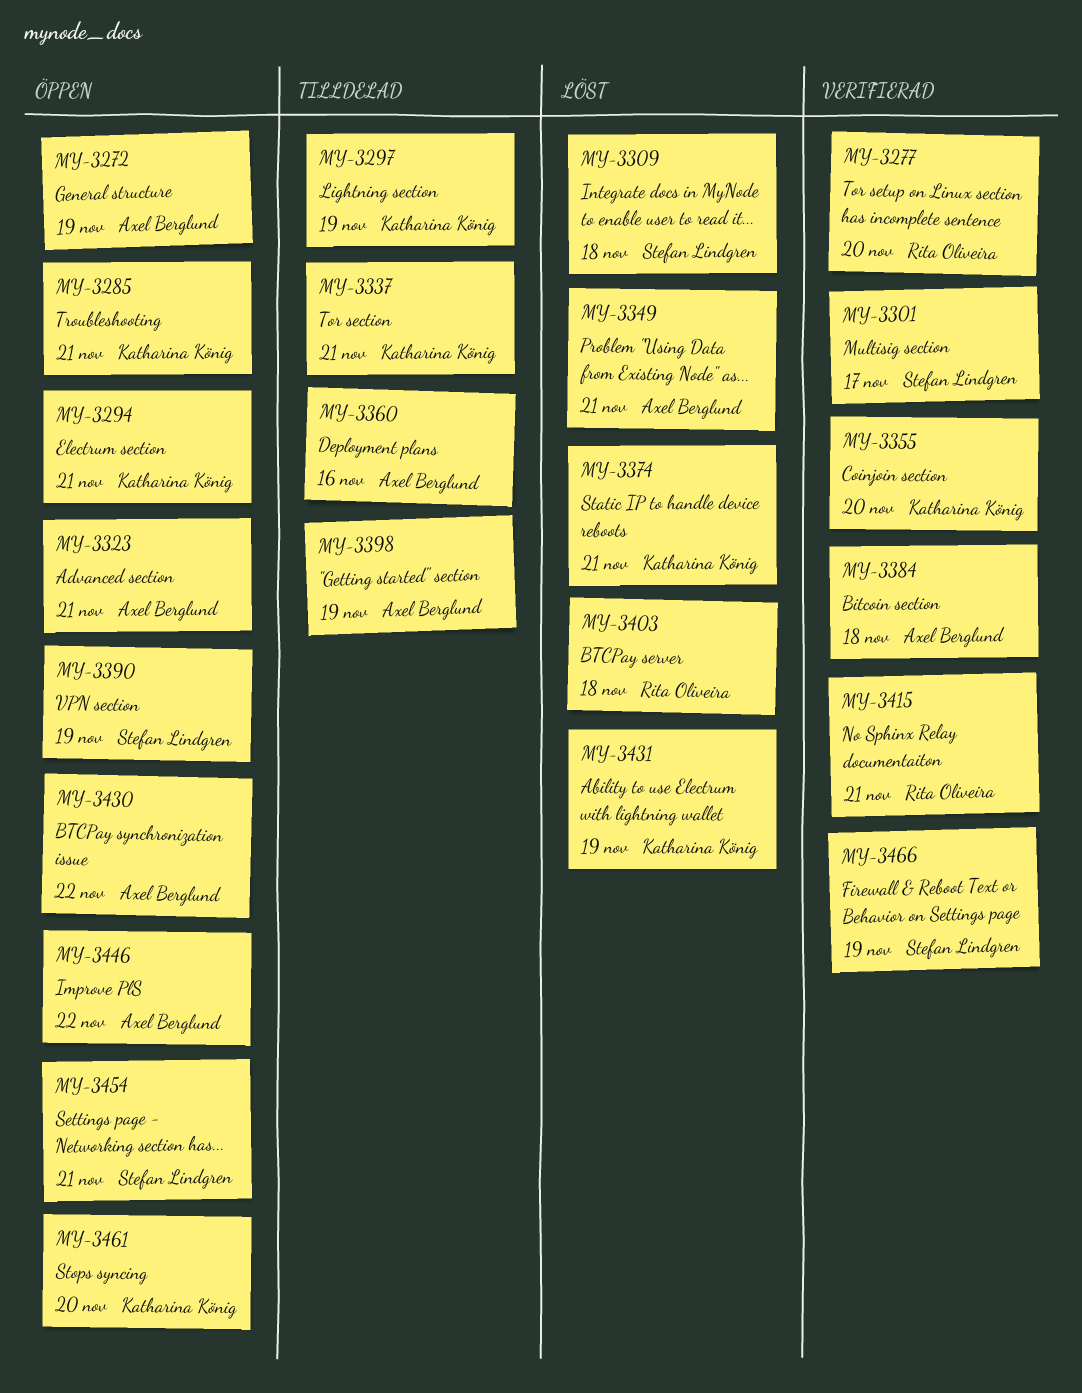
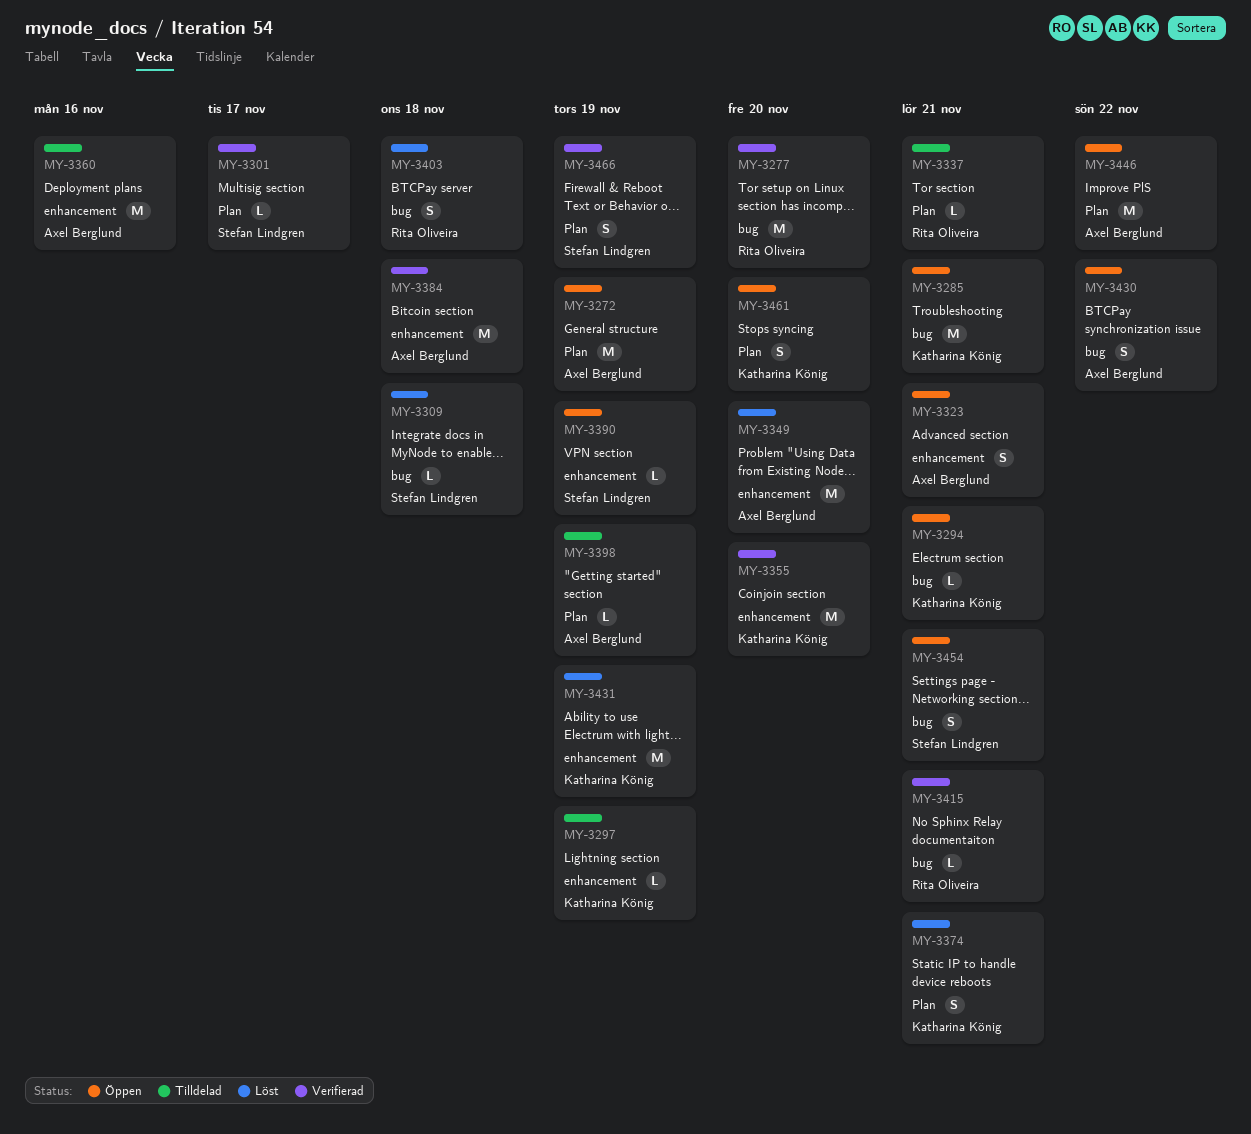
MY-3337, owner: Katharina König -> Rita Oliveira
MY-3349, due: Nov 21 -> Nov 20

